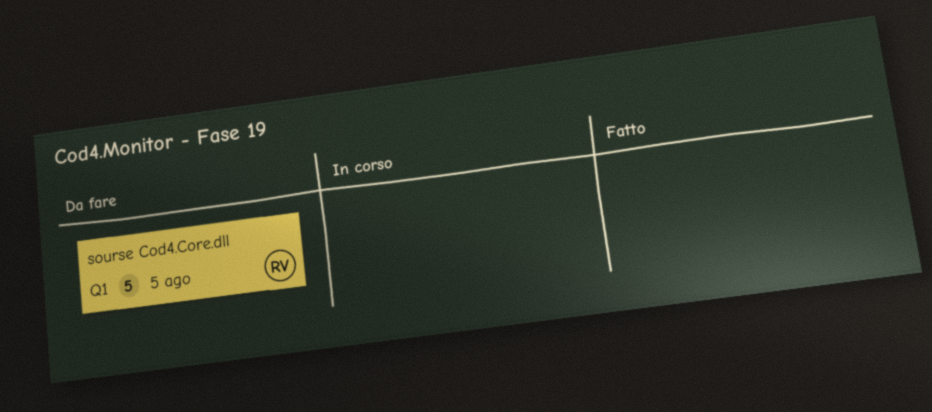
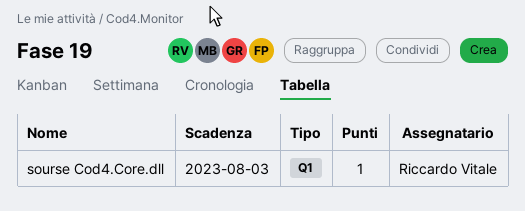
sourse Cod4.Core.dll, estimate: 5 -> 1
sourse Cod4.Core.dll, due: Aug 5 -> Aug 3

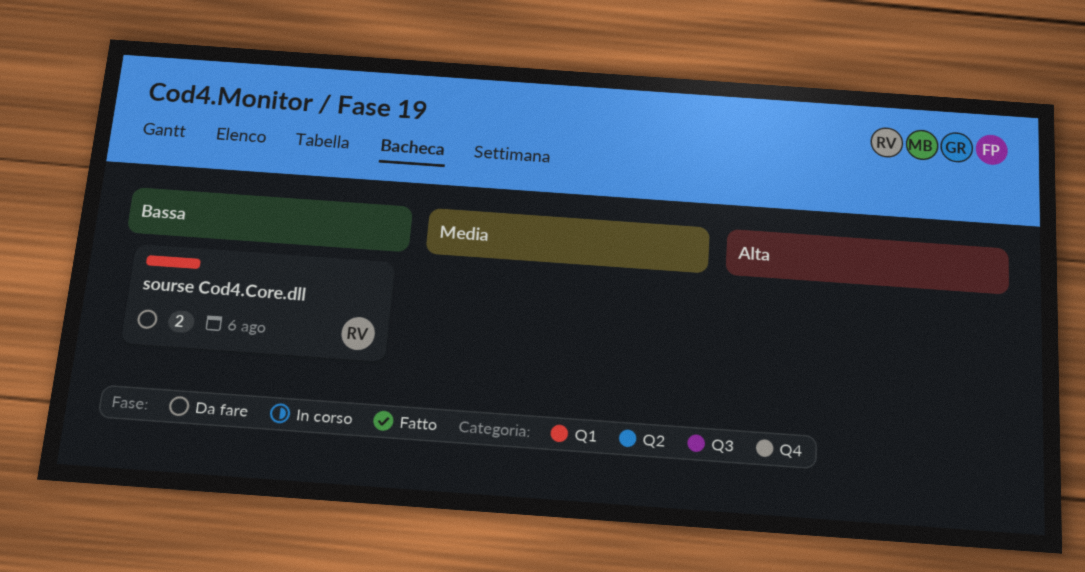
sourse Cod4.Core.dll, estimate: 1 -> 2
sourse Cod4.Core.dll, due: Aug 3 -> Aug 6

